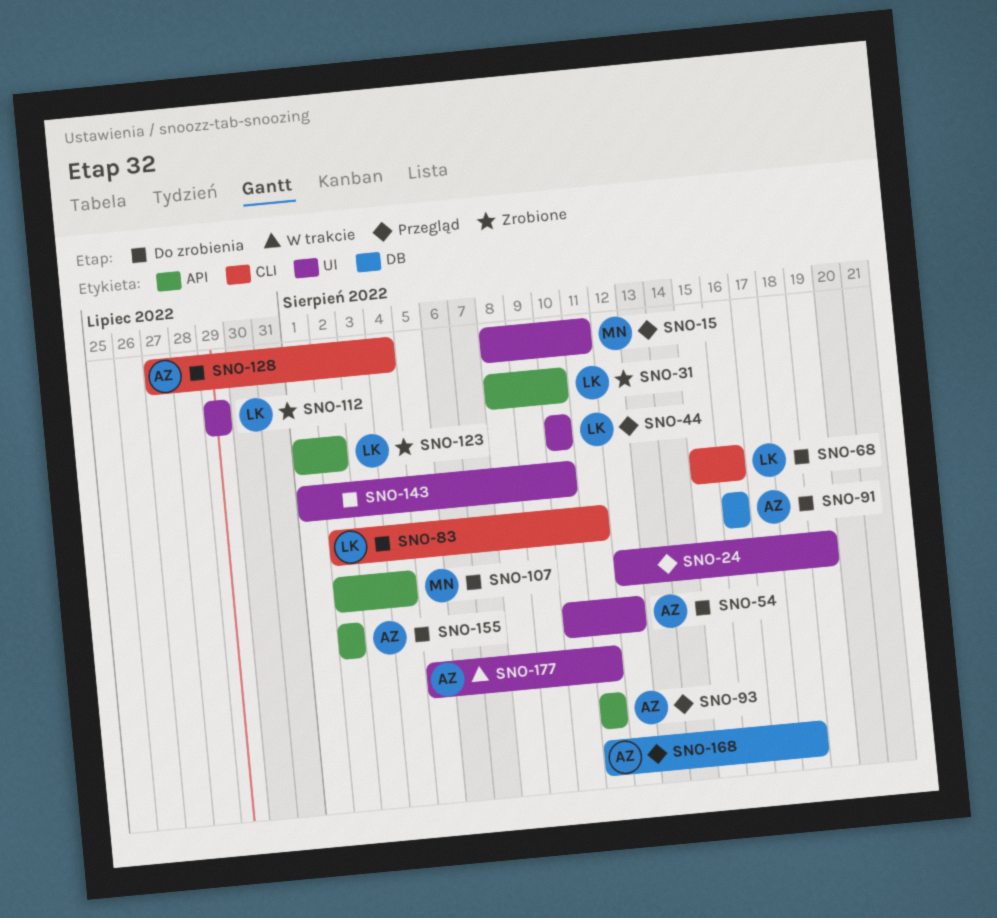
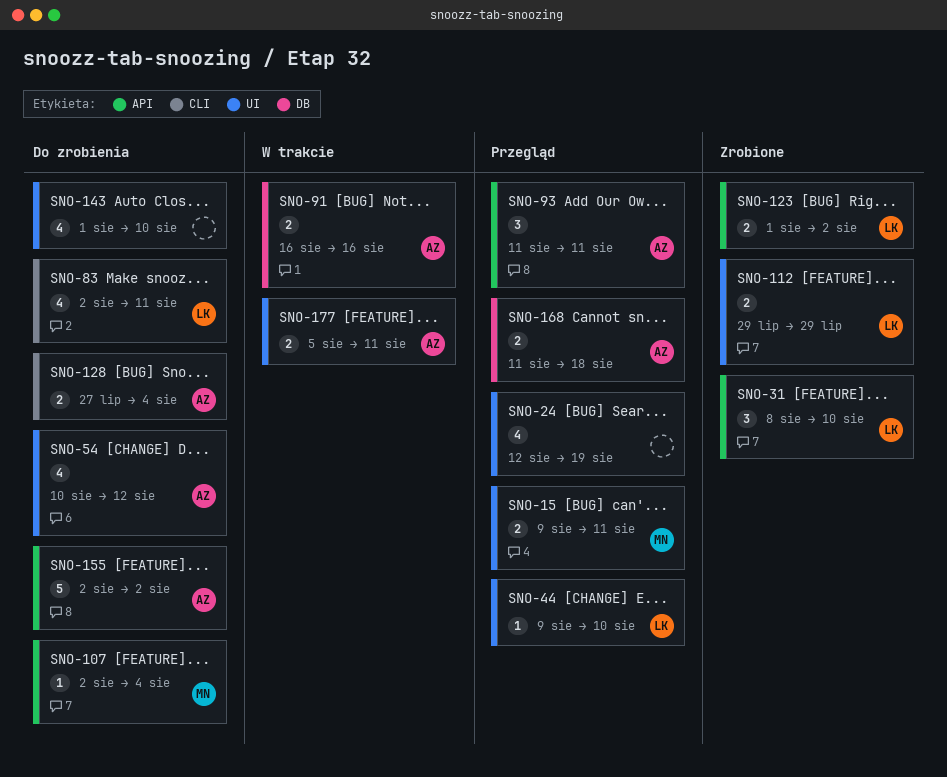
SNO-15, start: Aug 8 -> Aug 9
SNO-44, start: Aug 10 -> Aug 9
SNO-68: present -> none
SNO-91, status: Do zrobienia -> W trakcie

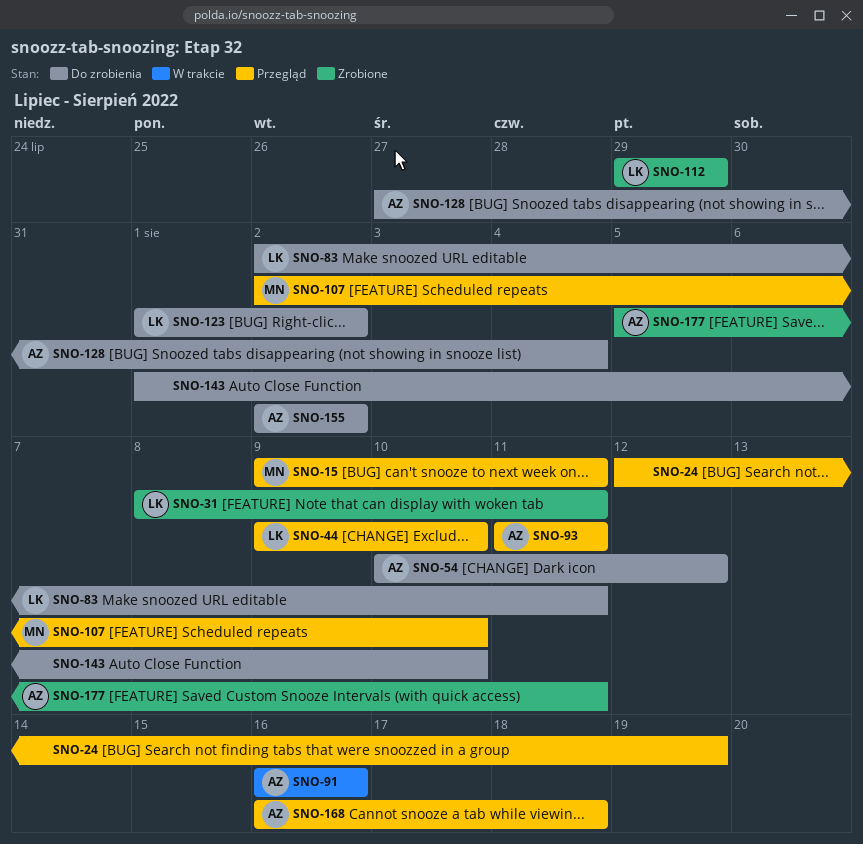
SNO-31, due: Aug 10 -> Aug 11
SNO-107, status: Do zrobienia -> Przegląd
SNO-107, due: Aug 4 -> Aug 10
SNO-123, status: Zrobione -> Do zrobienia
SNO-168, start: Aug 11 -> Aug 16
SNO-177, status: W trakcie -> Zrobione

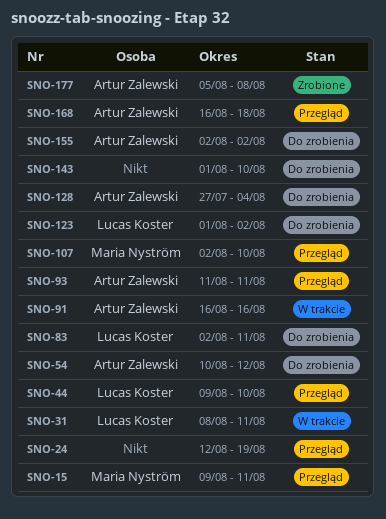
SNO-31, status: Zrobione -> W trakcie
SNO-112: present -> none
SNO-177, due: Aug 11 -> Aug 8

